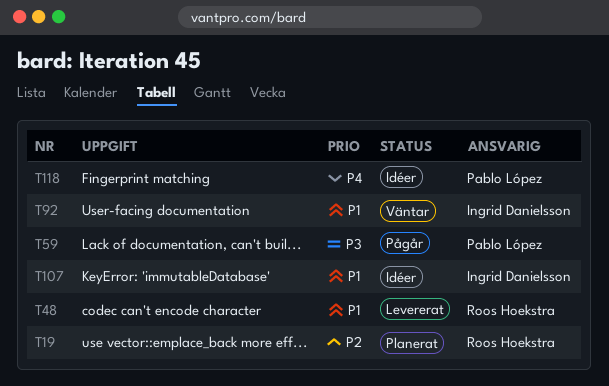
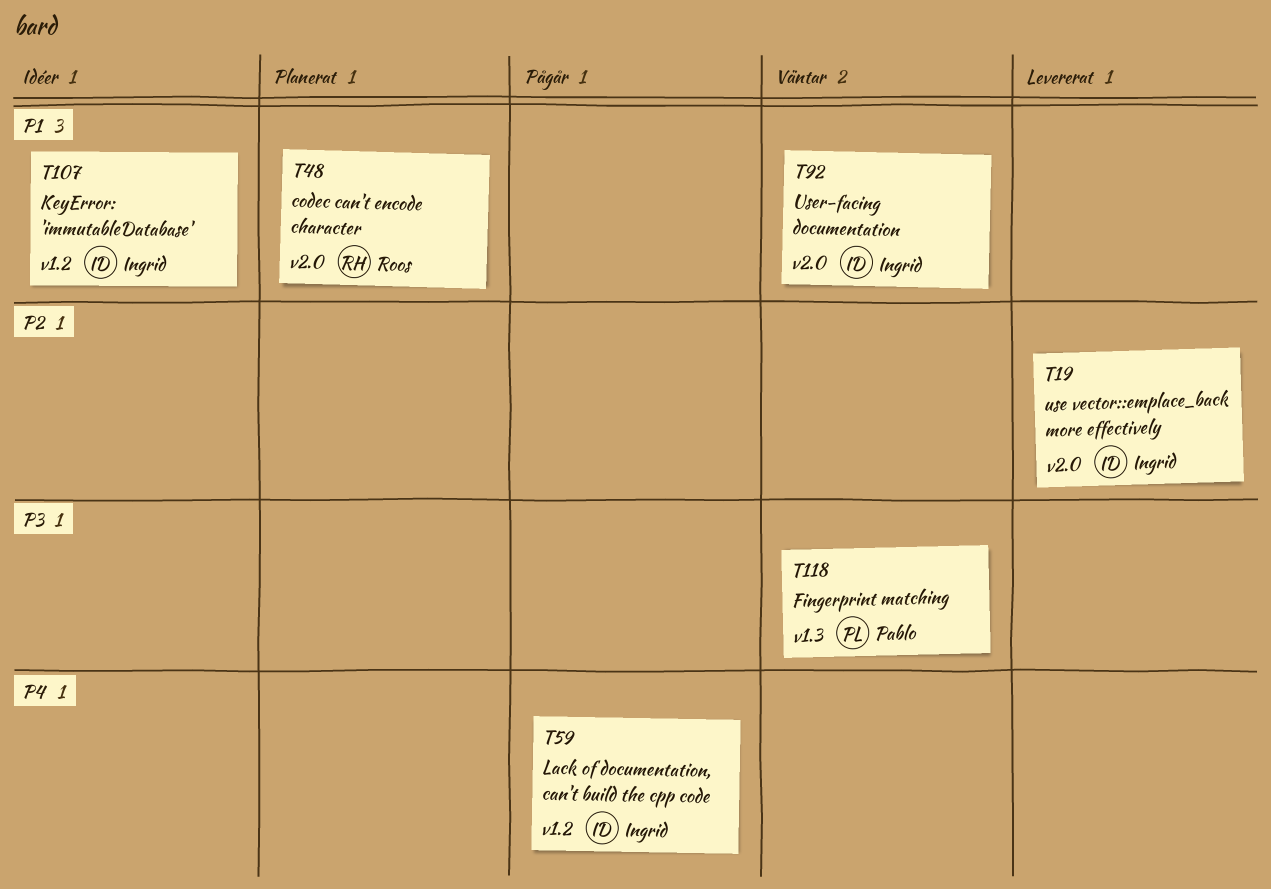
T19, status: Planerat -> Levererat
T19, owner: Roos Hoekstra -> Ingrid Danielsson
T48, status: Levererat -> Planerat
T59, owner: Pablo López -> Ingrid Danielsson
T59, priority: P3 -> P4
T118, status: Idéer -> Väntar
T118, priority: P4 -> P3

